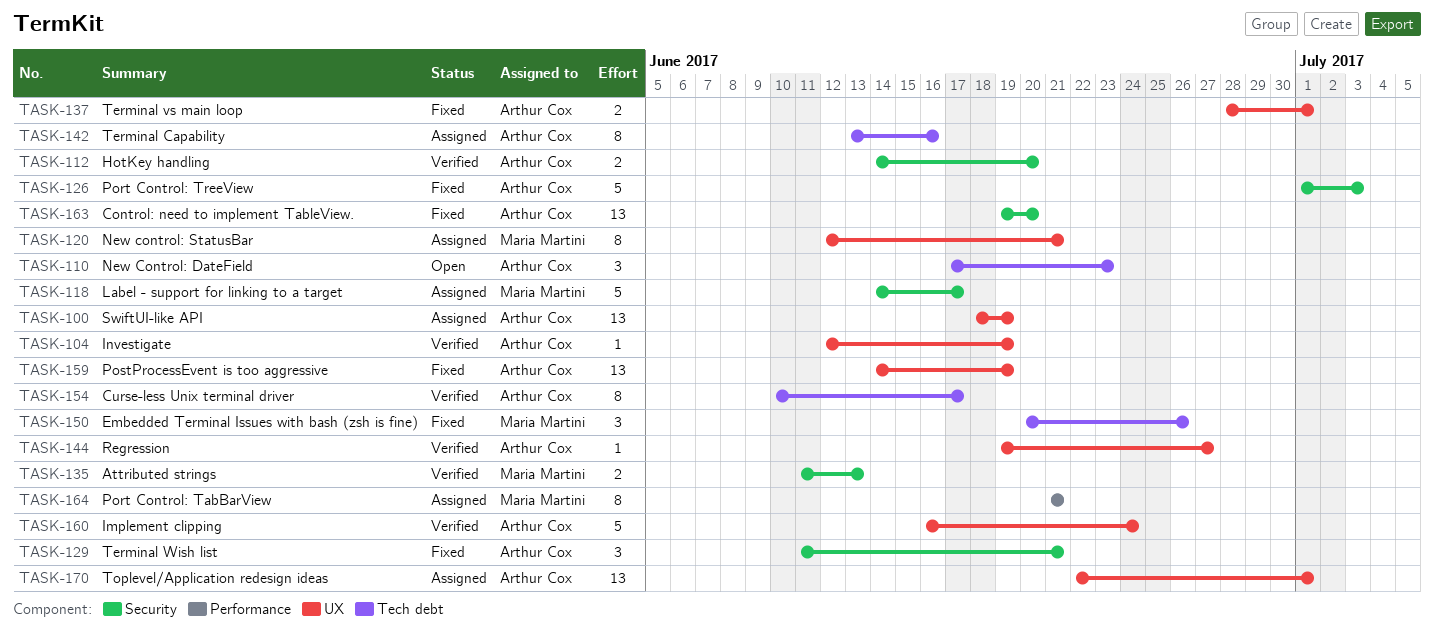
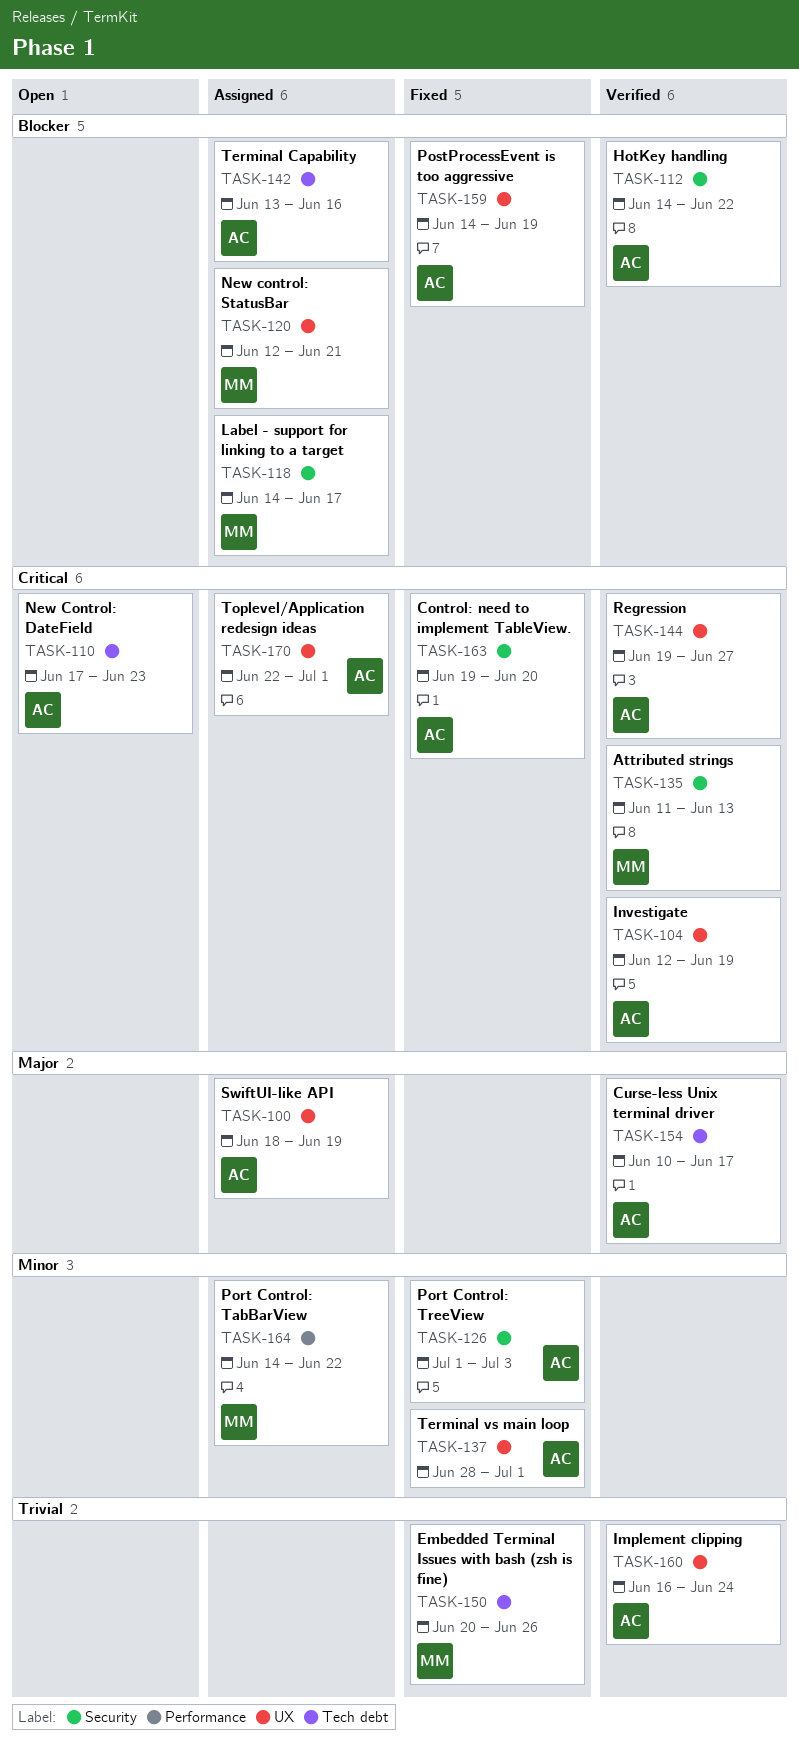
TASK-112, due: Jun 20 -> Jun 22
TASK-129: present -> none
TASK-164, start: Jun 21 -> Jun 14
TASK-164, due: Jun 21 -> Jun 22

